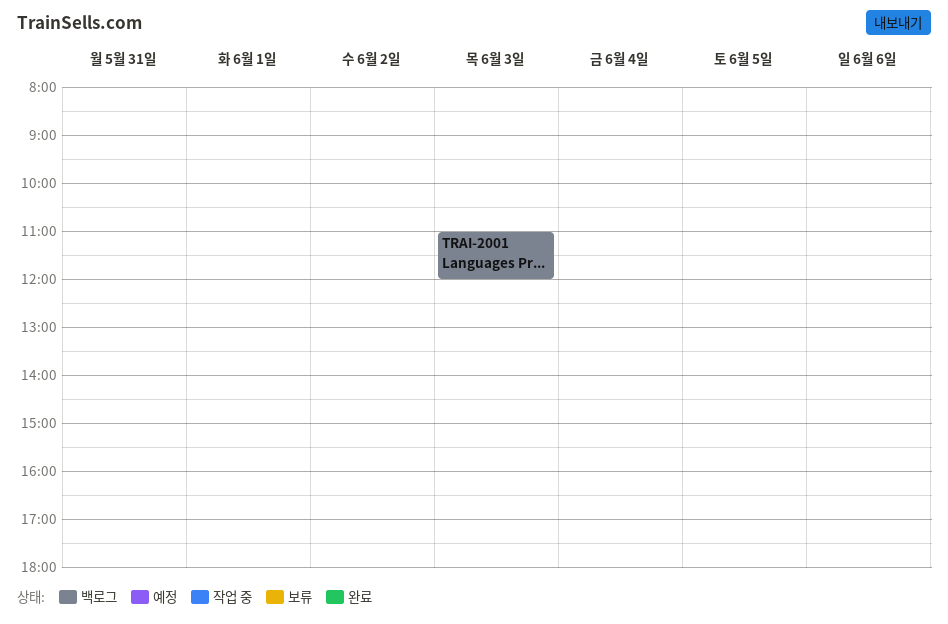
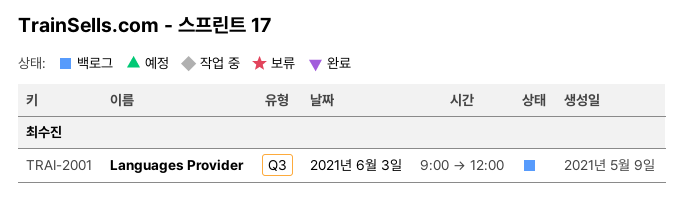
TRAI-2001, begins: 11:00 -> 09:00

